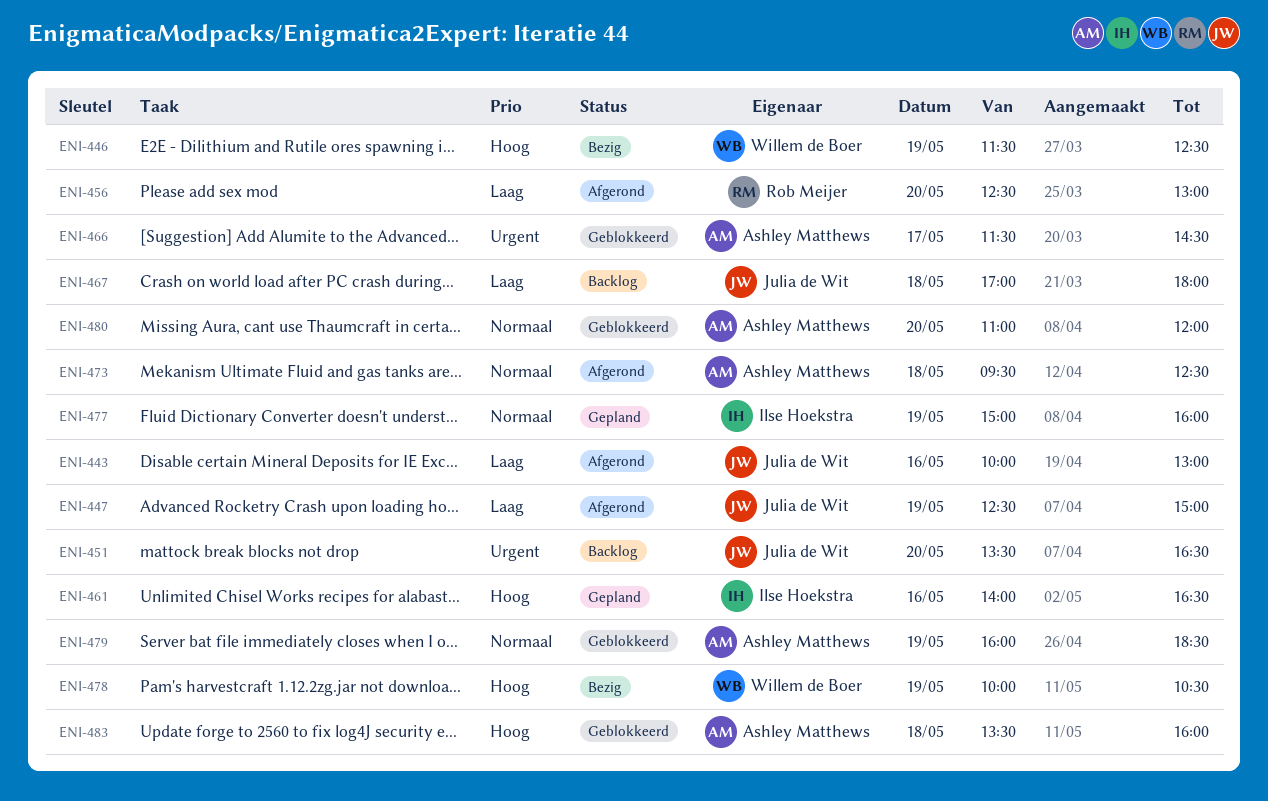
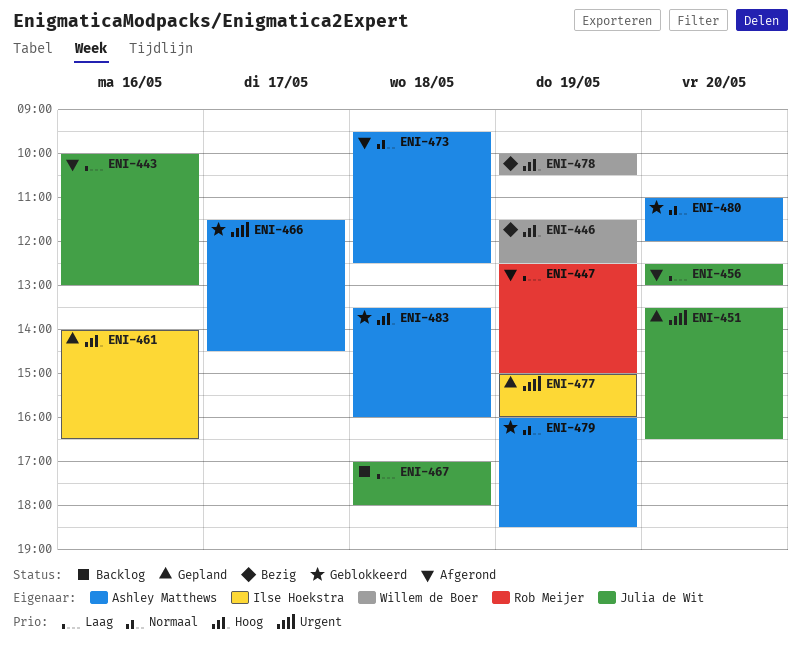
ENI-447, owner: Julia de Wit -> Rob Meijer
ENI-451, status: Backlog -> Gepland
ENI-456, owner: Rob Meijer -> Julia de Wit
ENI-477, priority: Normaal -> Urgent

